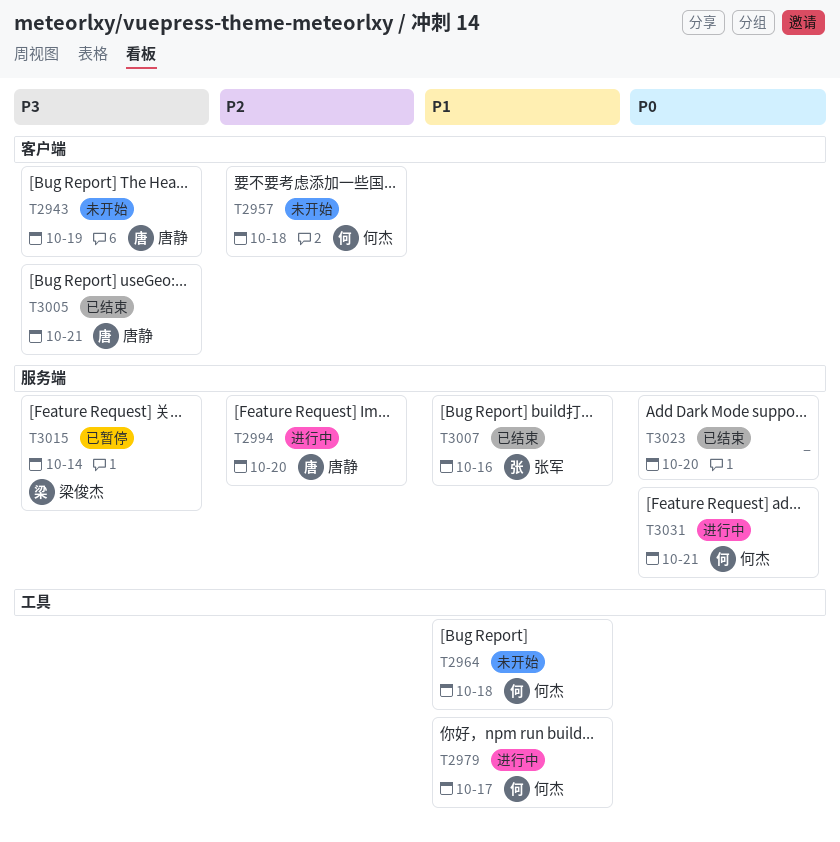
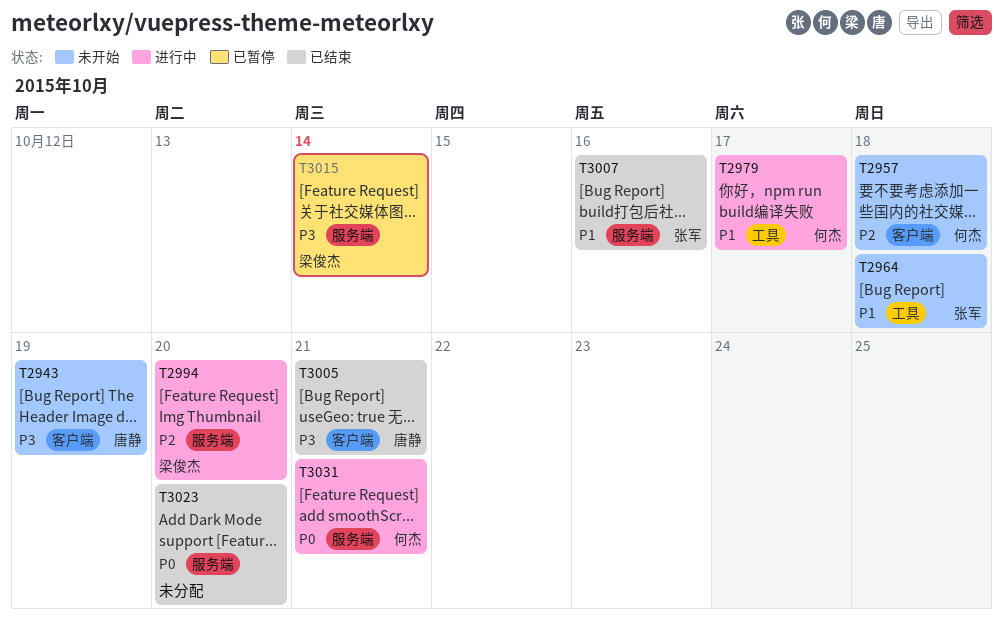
T2964, owner: 何杰 -> 张军
T2994, owner: 唐静 -> 梁俊杰

